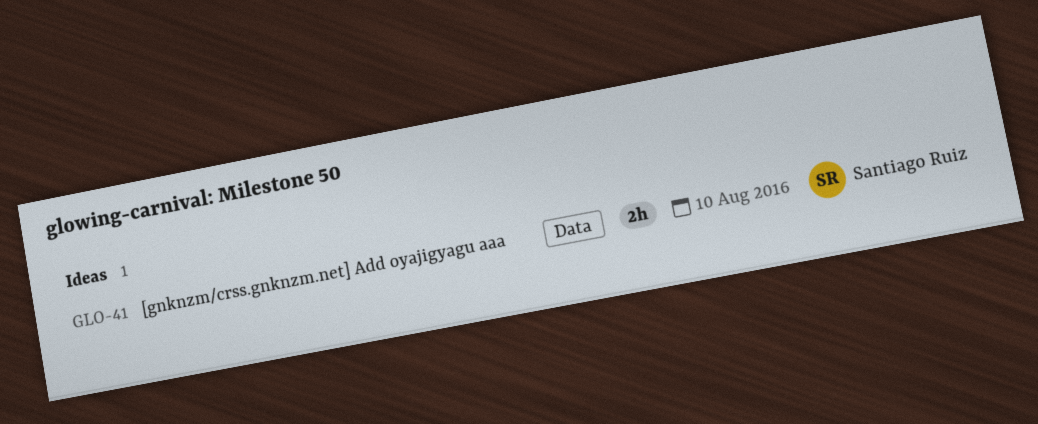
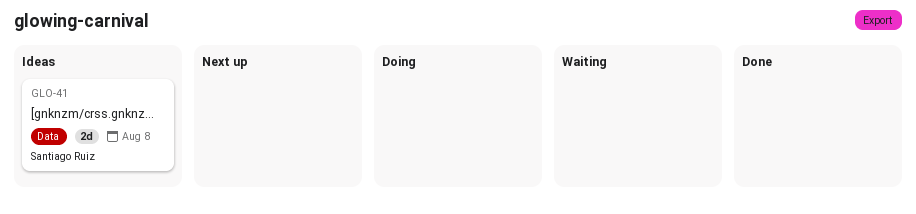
GLO-41, estimate: 2h -> 2d
GLO-41, due: Aug 10 -> Aug 8

